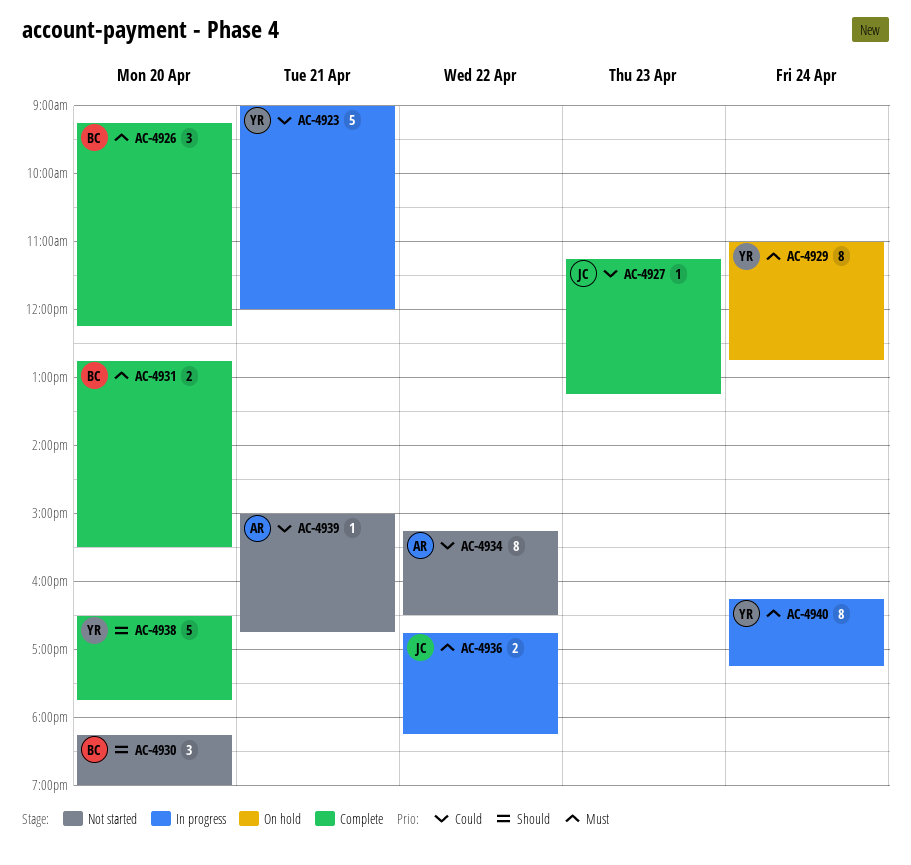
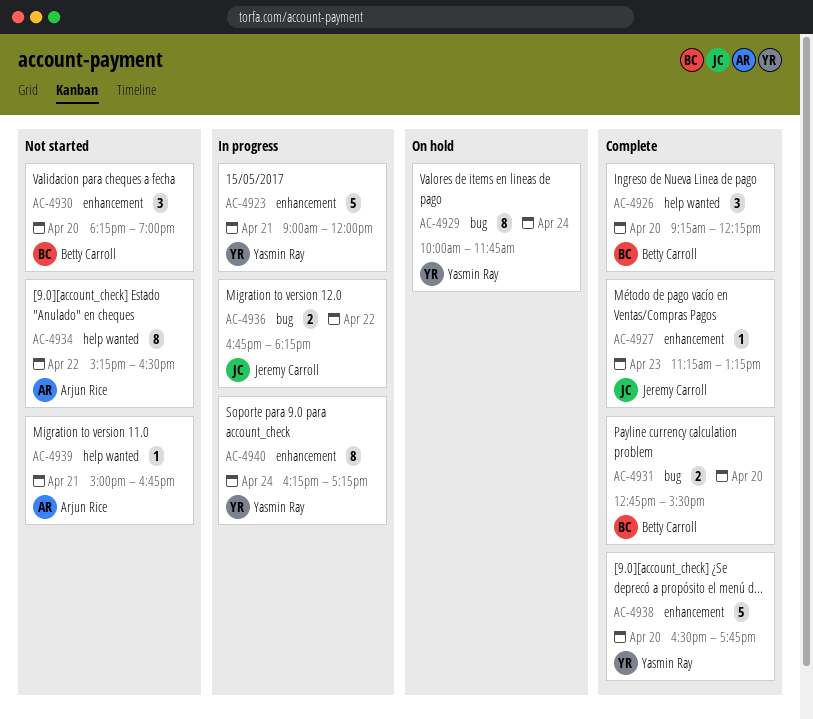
AC-4929, begins: 11:00 -> 10:00
AC-4929, ends: 12:45 -> 11:45

